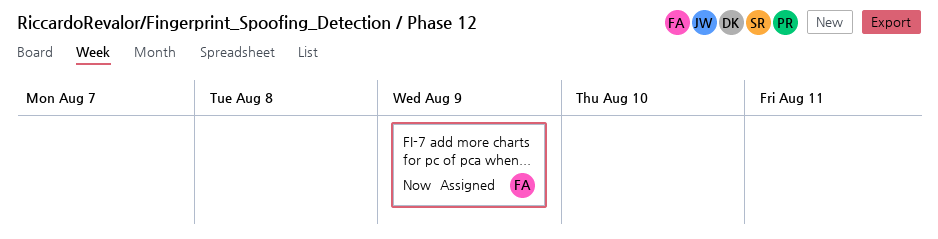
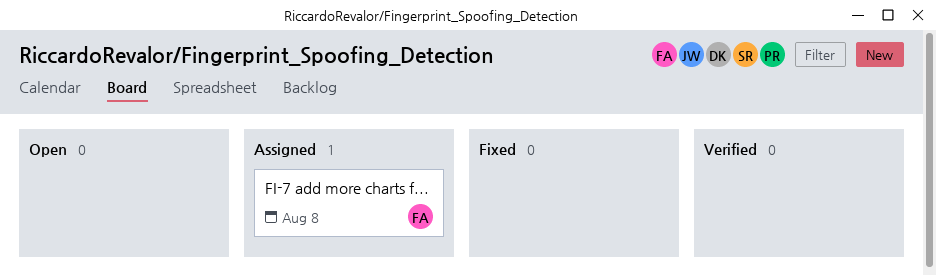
FI-7, due: Aug 9 -> Aug 8

